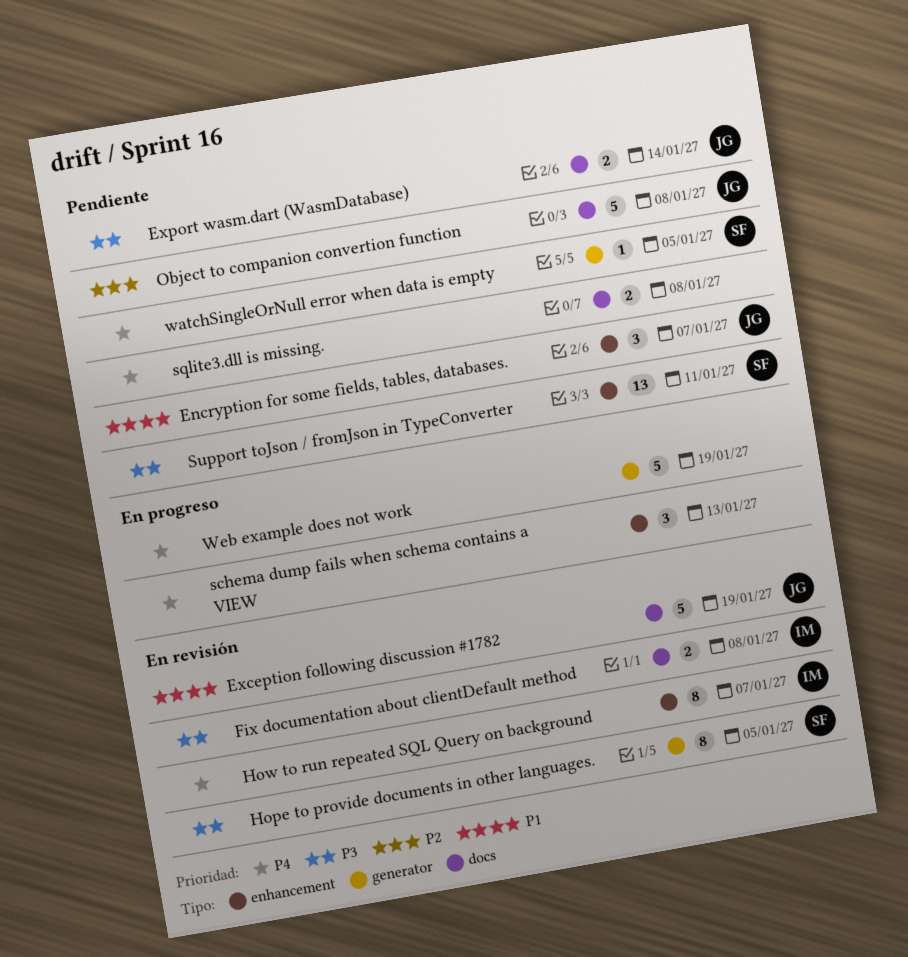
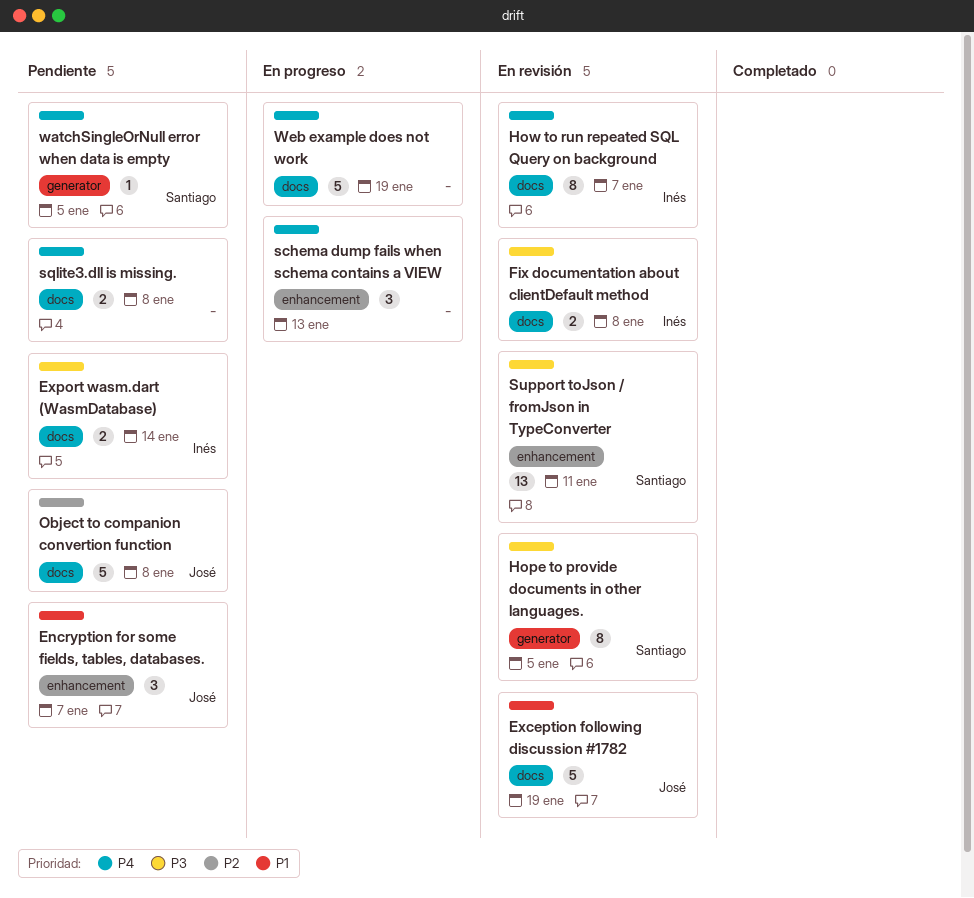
Export wasm.dart (WasmDatabase), owner: José -> Inés
How to run repeated SQL Query on background, label: enhancement -> docs
Support toJson / fromJson in TypeConverter, status: Pendiente -> En revisión
Web example does not work, label: generator -> docs

